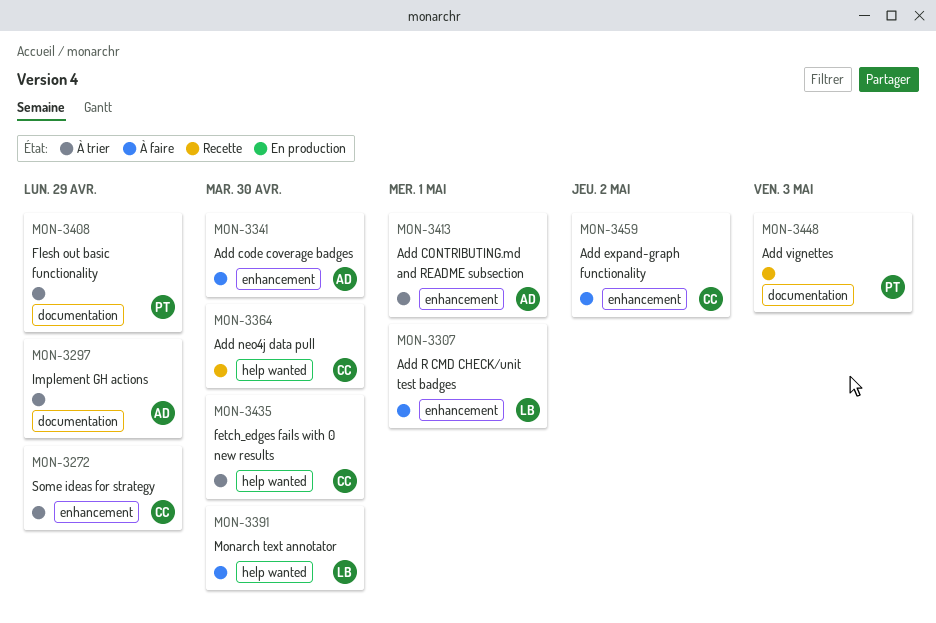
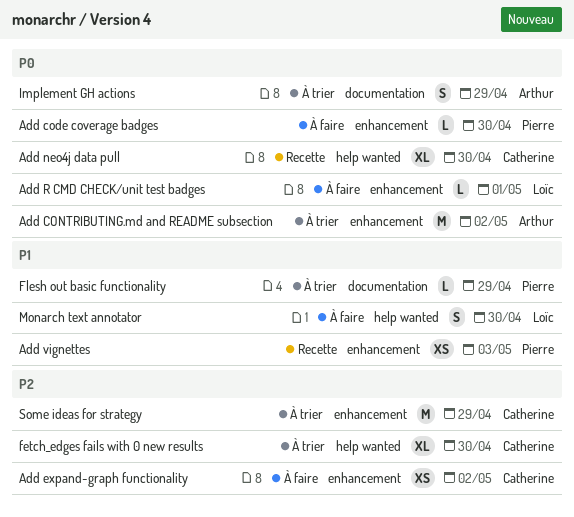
Add code coverage badges, owner: Arthur -> Pierre
Add CONTRIBUTING.md and README subsection, due: May 1 -> May 2
Add vignettes, label: documentation -> enhancement

